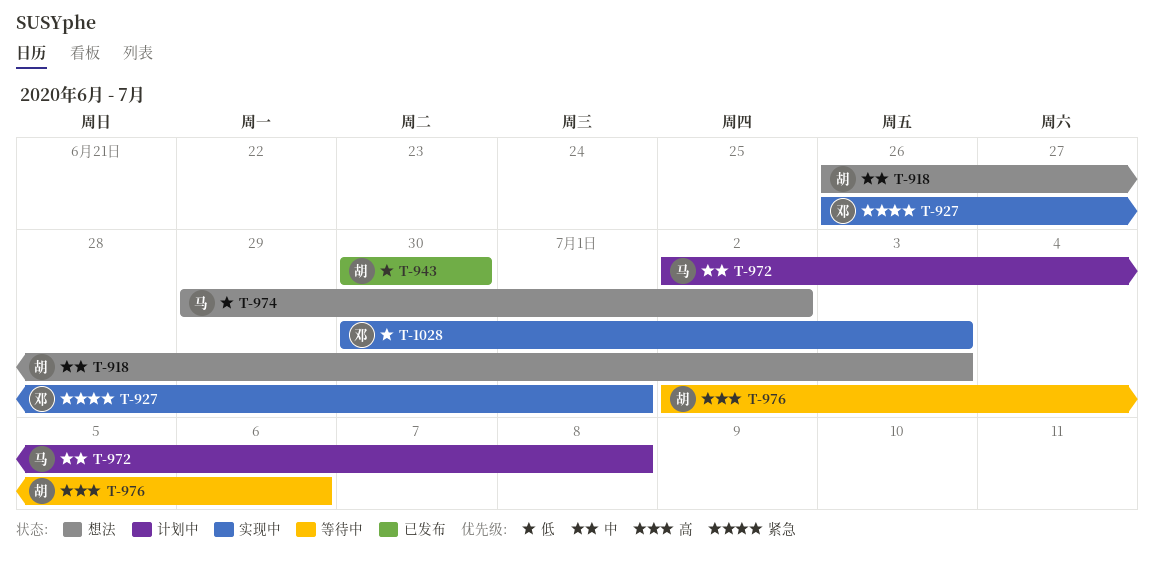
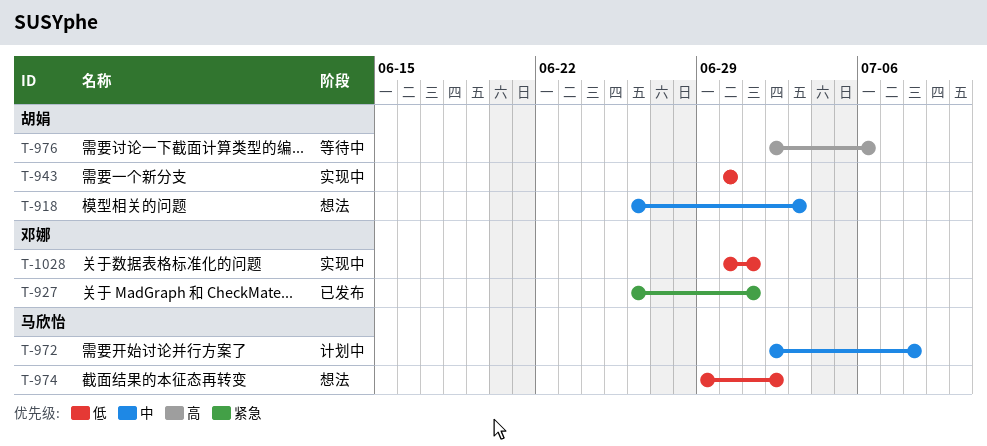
T-927, status: 实现中 -> 已发布
T-943, status: 已发布 -> 实现中
T-1028, due: Jul 3 -> Jul 1

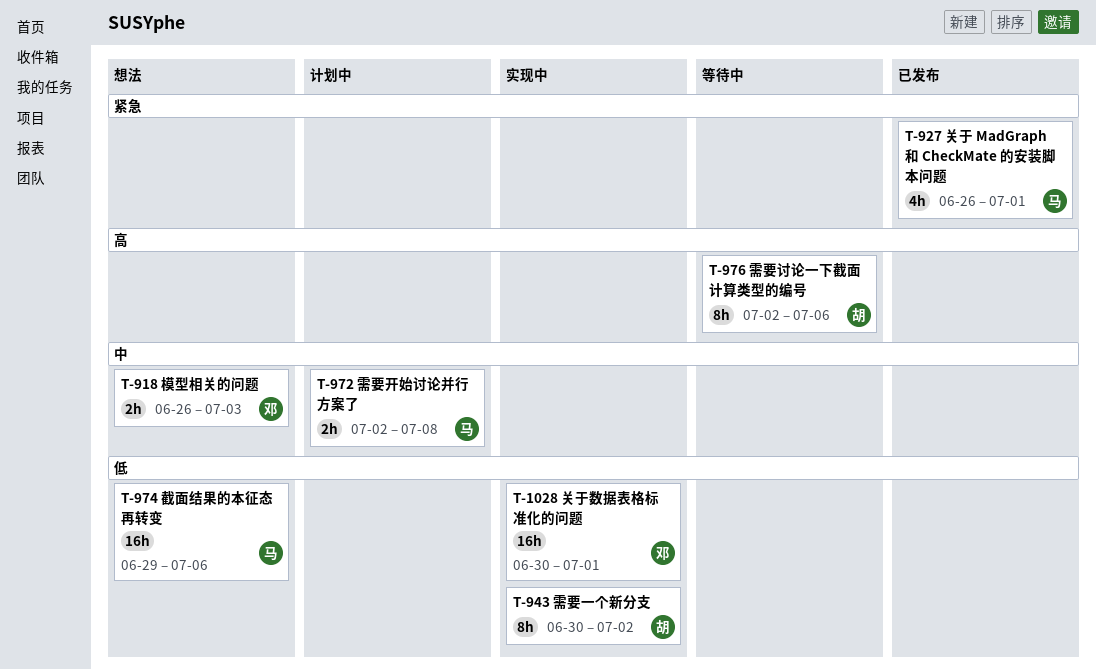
T-918, owner: 胡娟 -> 邓娜
T-927, owner: 邓娜 -> 马欣怡
T-943, due: Jun 30 -> Jul 2
T-974, due: Jul 2 -> Jul 6

